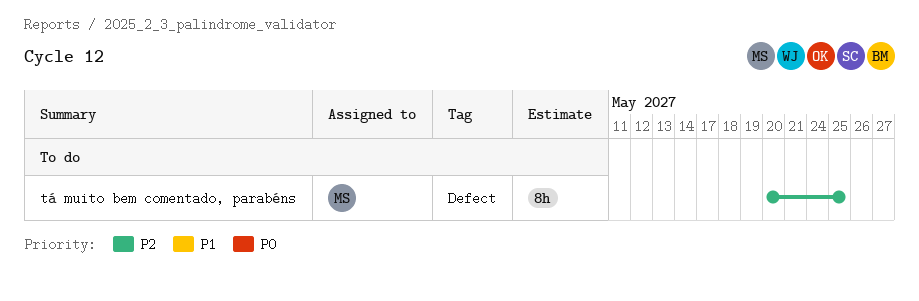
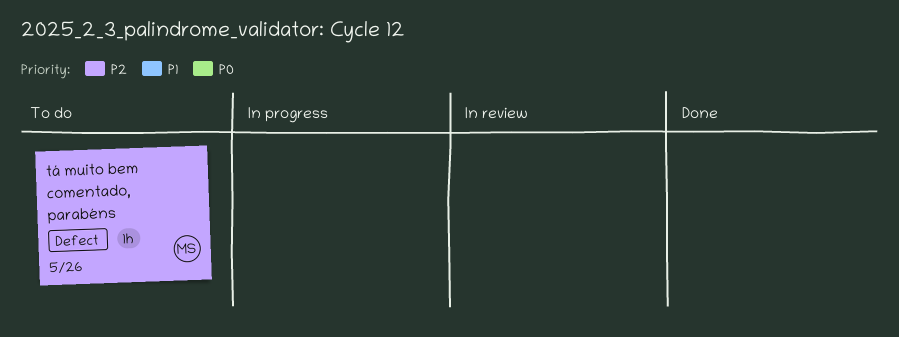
tá muito bem comentado, parabéns, estimate: 8h -> 1h
tá muito bem comentado, parabéns, due: May 25 -> May 26

